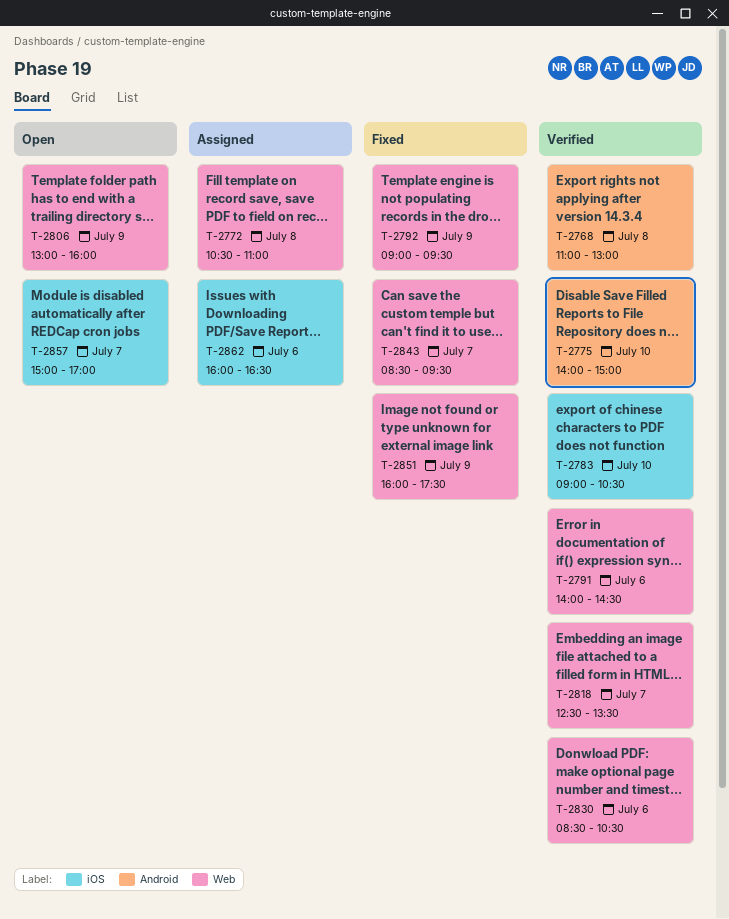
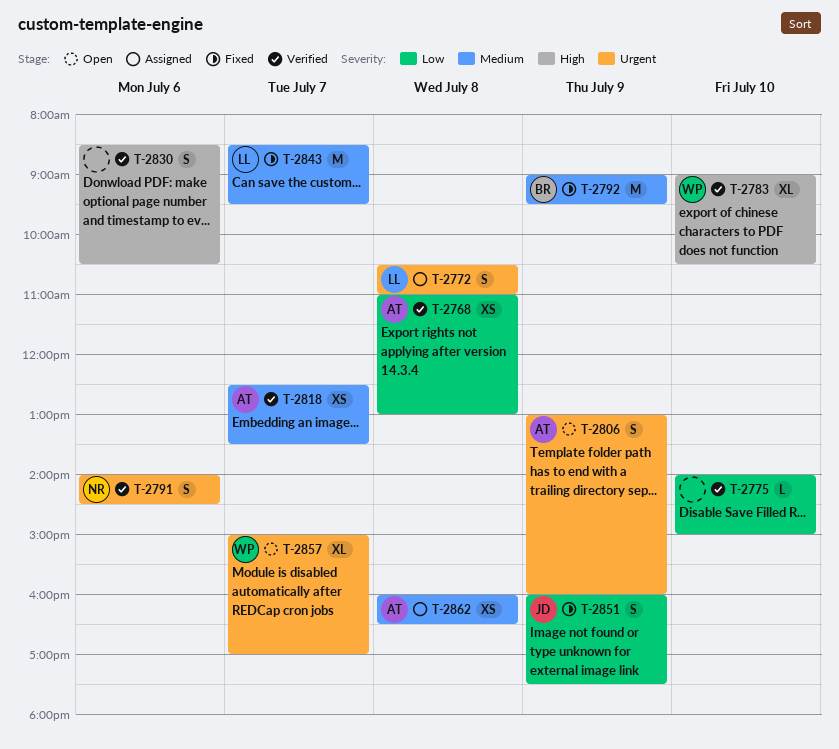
T-2862, day: Jul 6 -> Jul 8

